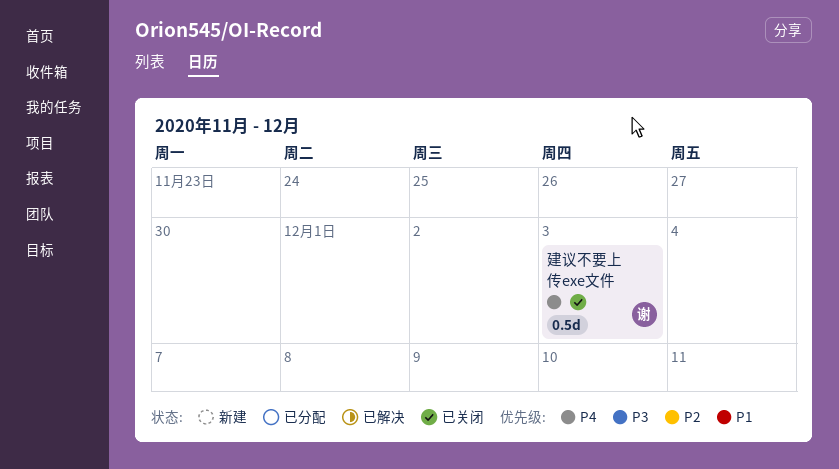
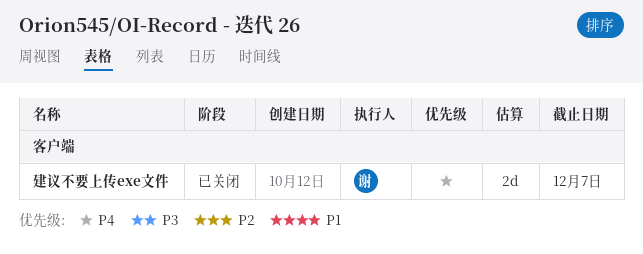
建议不要上传exe文件, estimate: 0.5d -> 2d
建议不要上传exe文件, due: Dec 3 -> Dec 7

